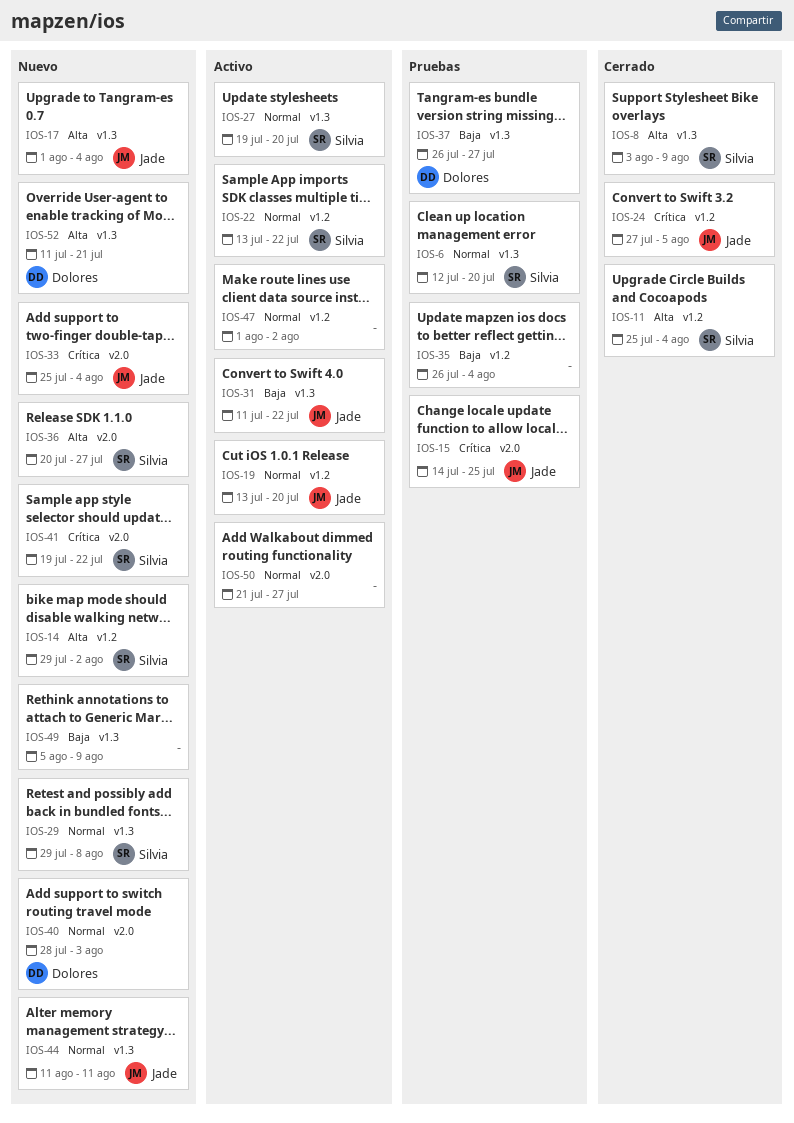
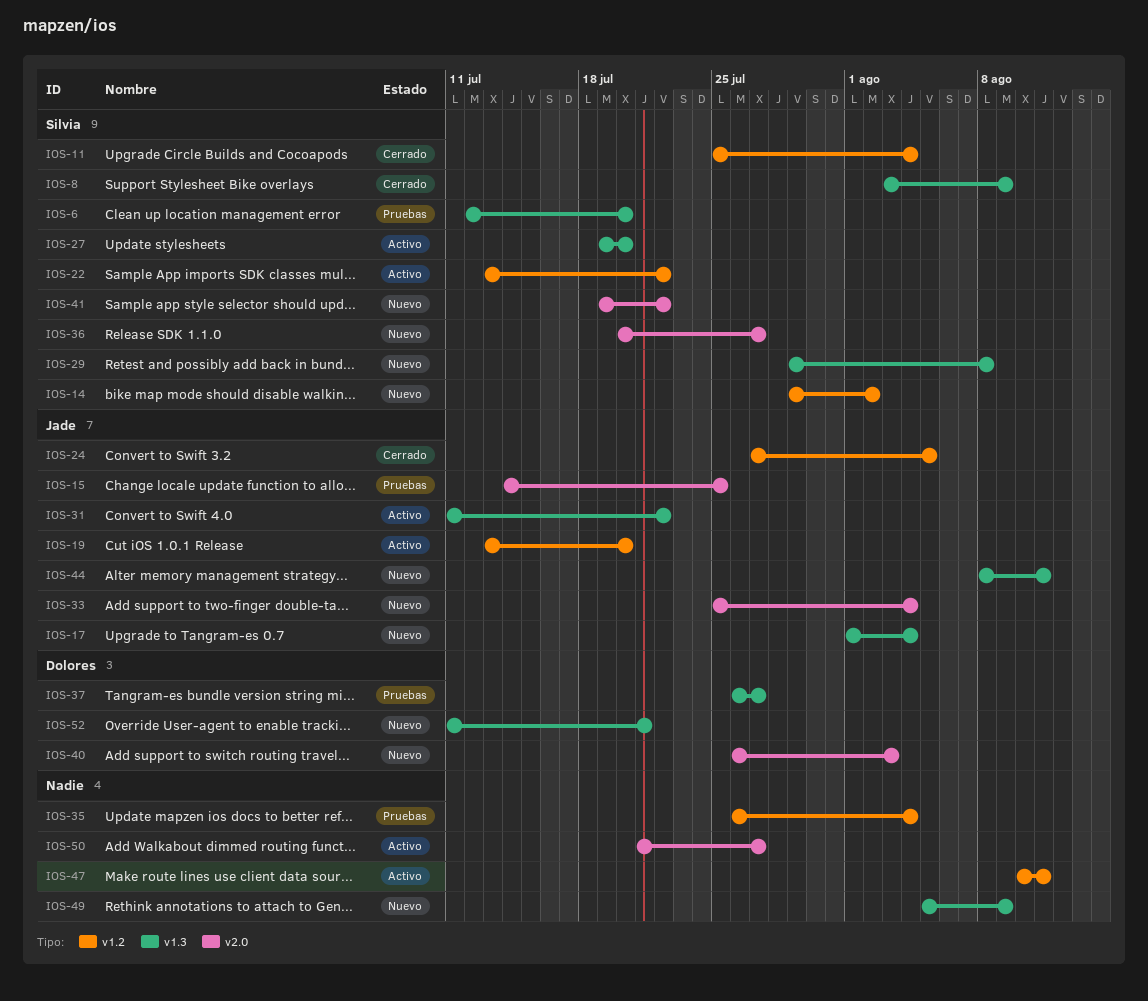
IOS-40, start: Jul 28 -> Jul 26
IOS-44, start: Aug 11 -> Aug 8
IOS-47, start: Aug 1 -> Aug 10
IOS-47, due: Aug 2 -> Aug 11

